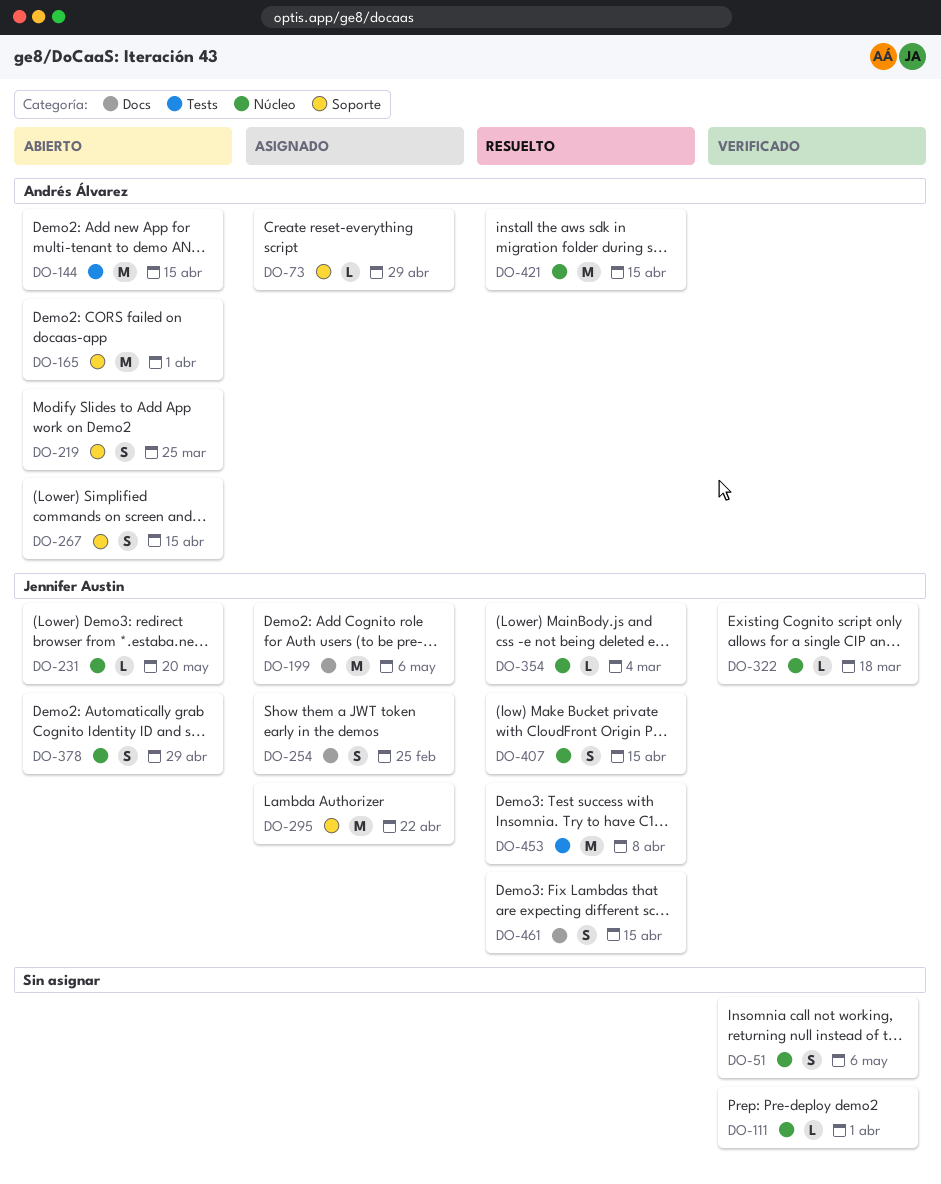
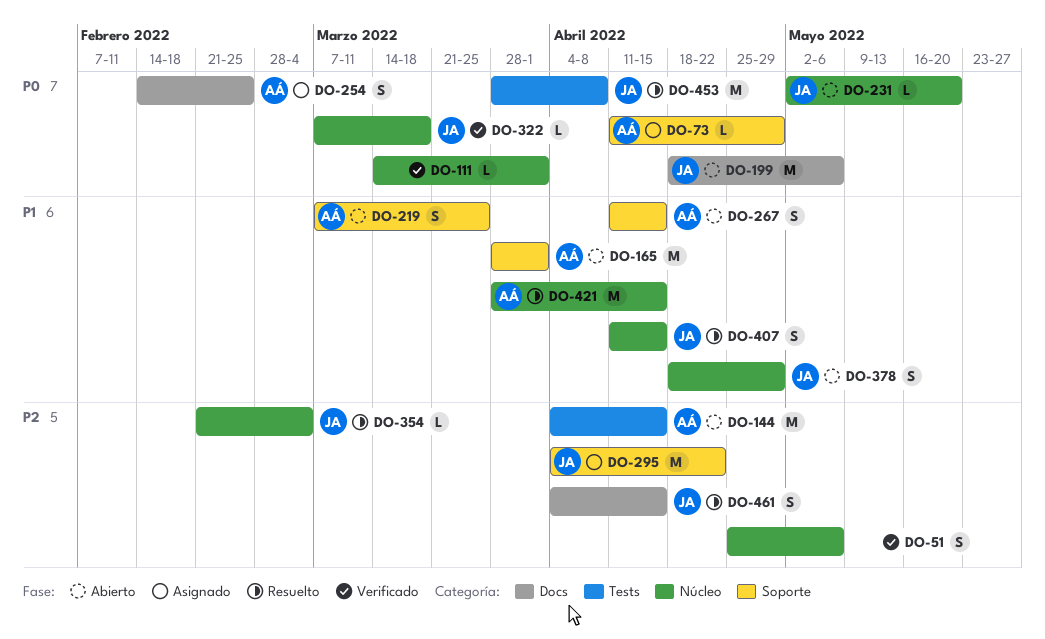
DO-199, status: Asignado -> Abierto
DO-254, owner: Jennifer Austin -> Andrés Álvarez

